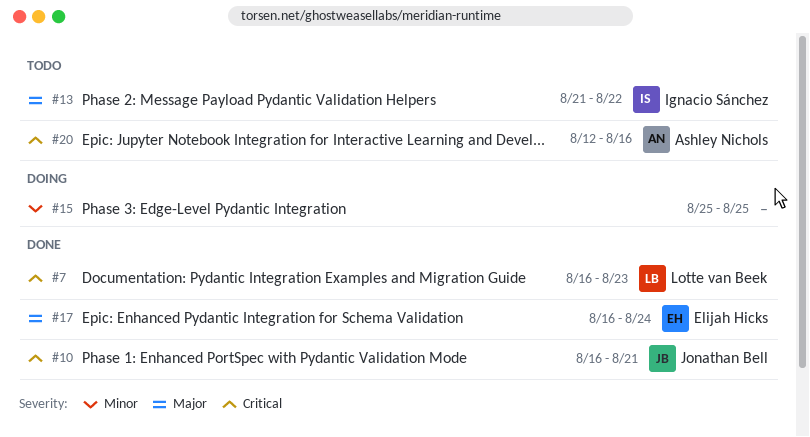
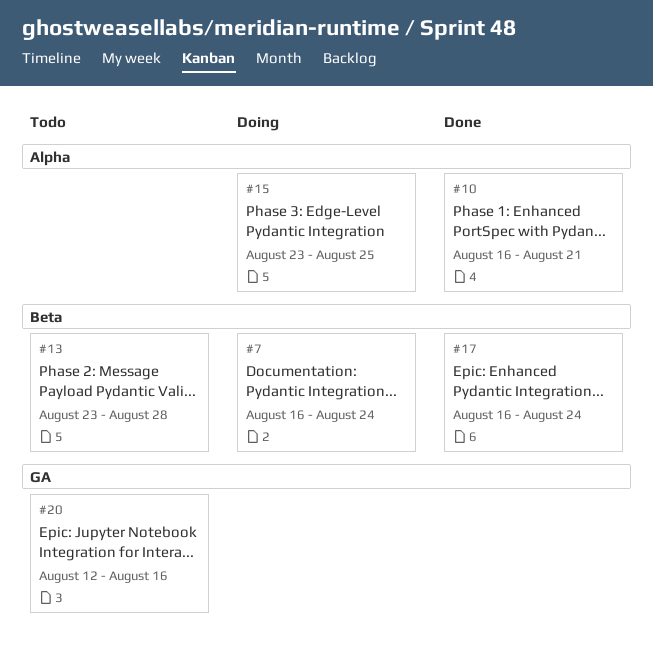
#7, status: Done -> Doing
#7, due: Aug 23 -> Aug 24
#13, start: Aug 21 -> Aug 23
#13, due: Aug 22 -> Aug 28
#15, start: Aug 25 -> Aug 23

